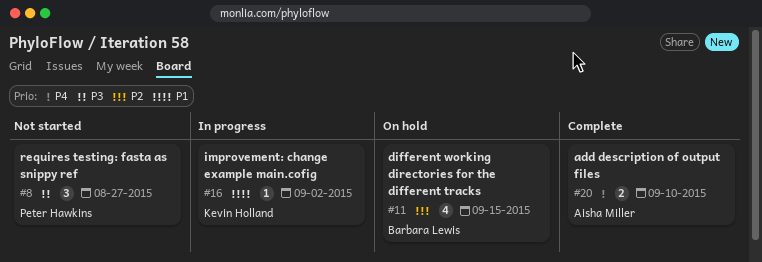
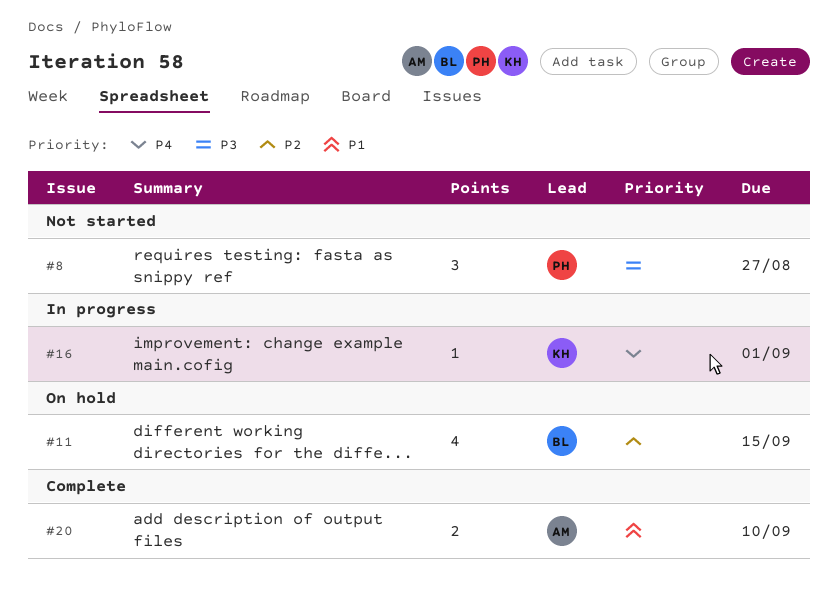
#16, priority: P1 -> P4
#16, due: Sep 2 -> Sep 1
#20, priority: P4 -> P1

